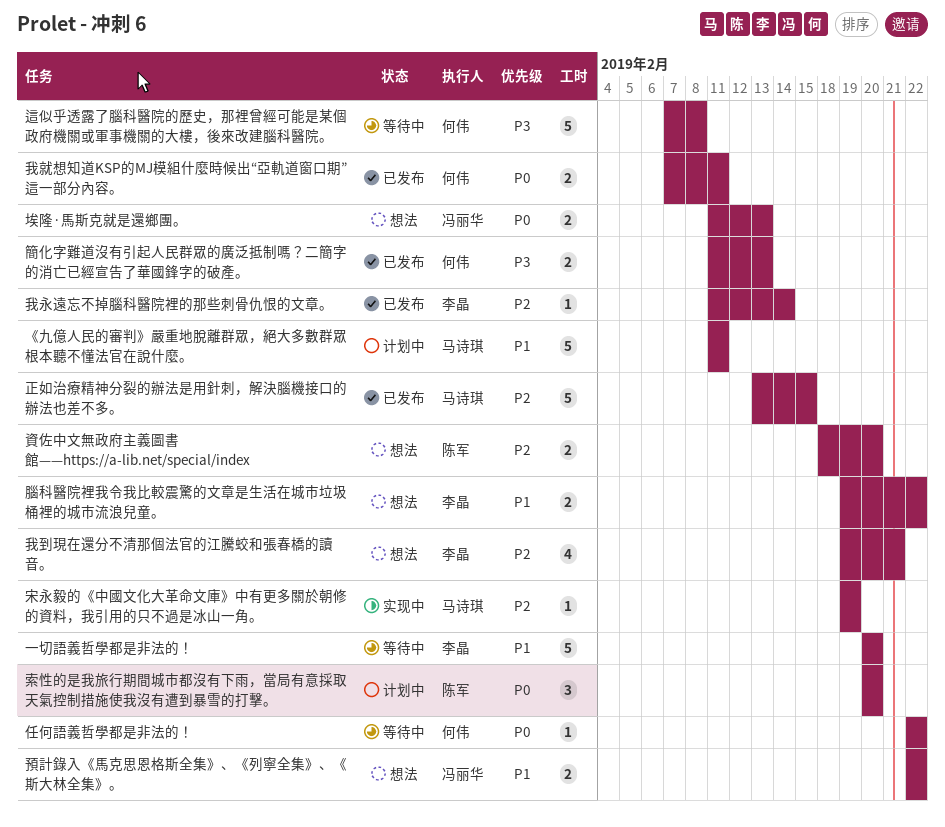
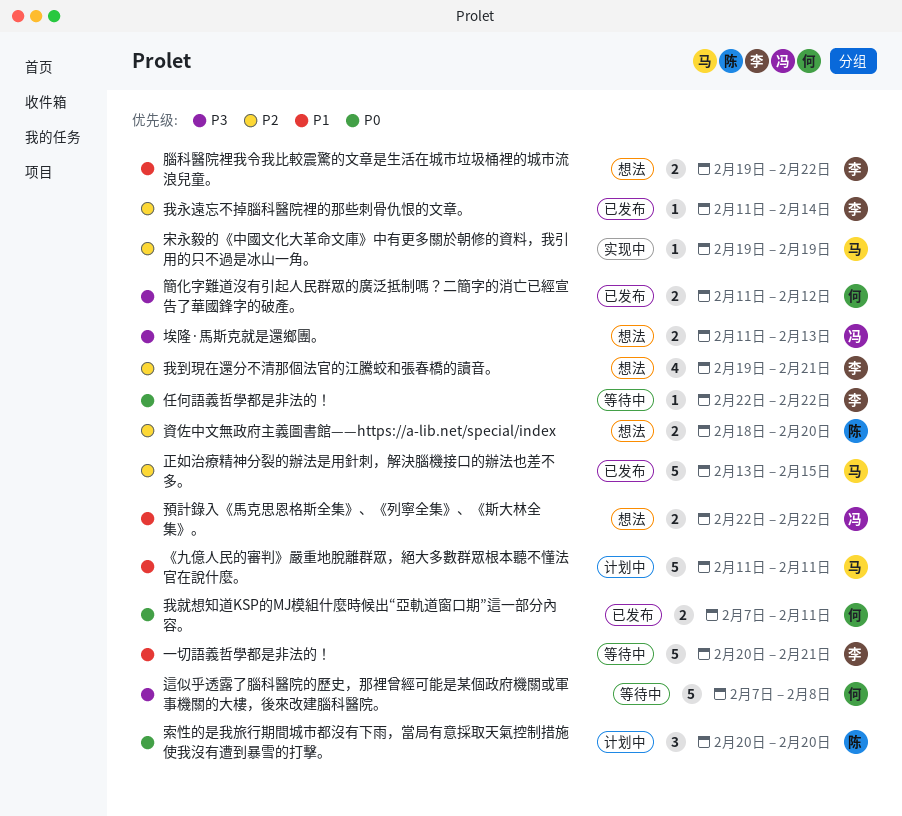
一切語義哲學都是非法的！, due: Feb 20 -> Feb 21
任何語義哲學都是非法的！, owner: 何伟 -> 李晶
埃隆·馬斯克就是還鄉團。, priority: P0 -> P3
簡化字難道沒有引起人民群眾的廣泛抵制嗎？二簡字的消亡已經宣告了華國鋒字的破產。, due: Feb 13 -> Feb 12

